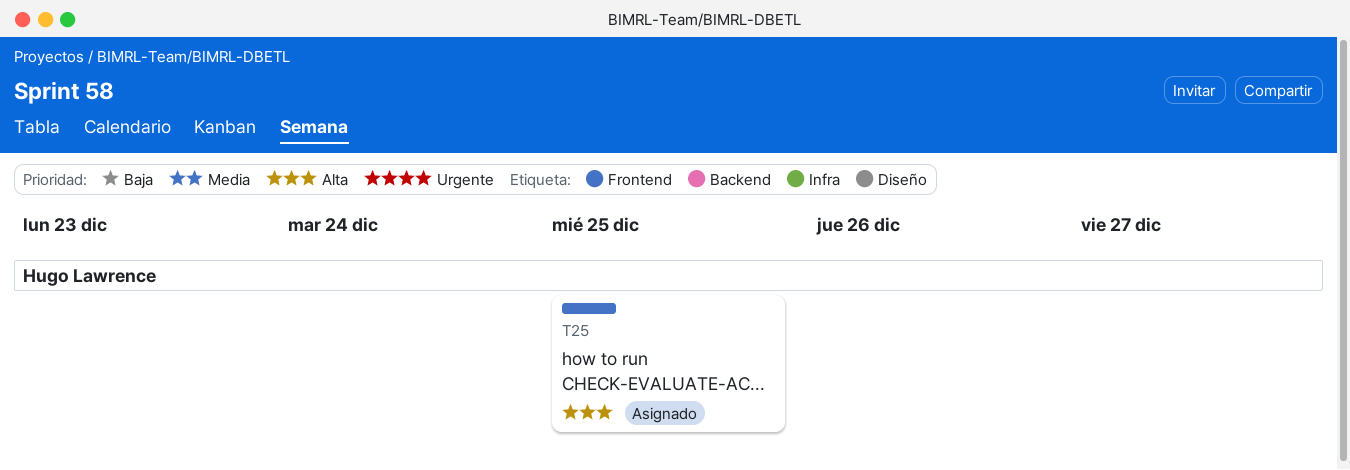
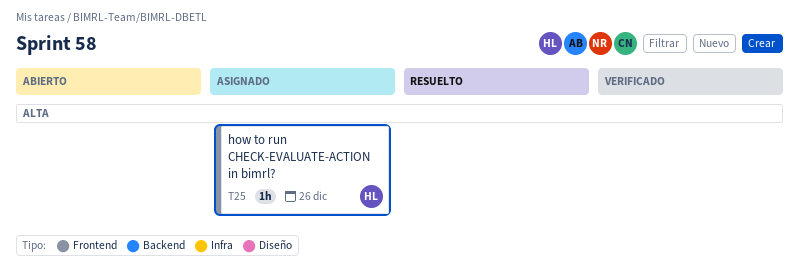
T25, due: Dec 25 -> Dec 26

